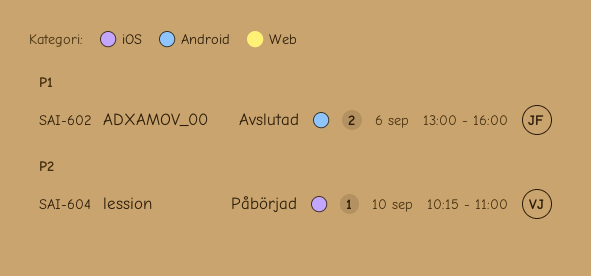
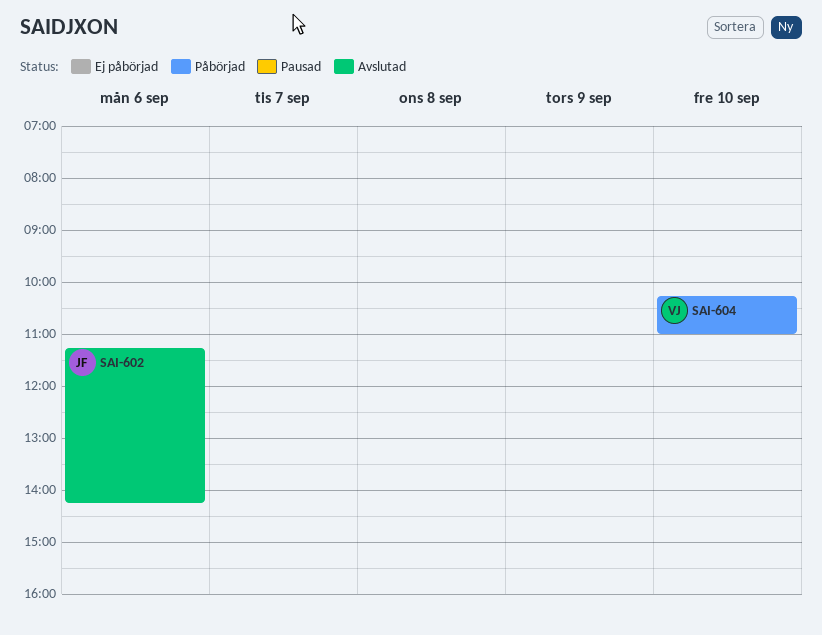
SAI-602, begins: 13:00 -> 11:15
SAI-602, ends: 16:00 -> 14:15

